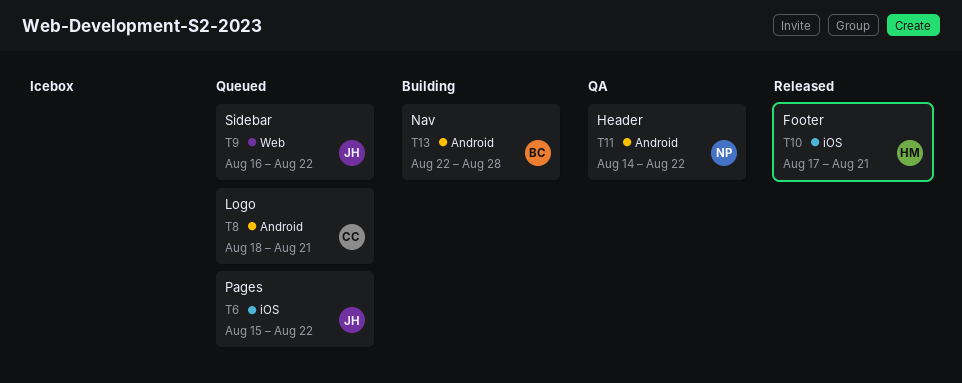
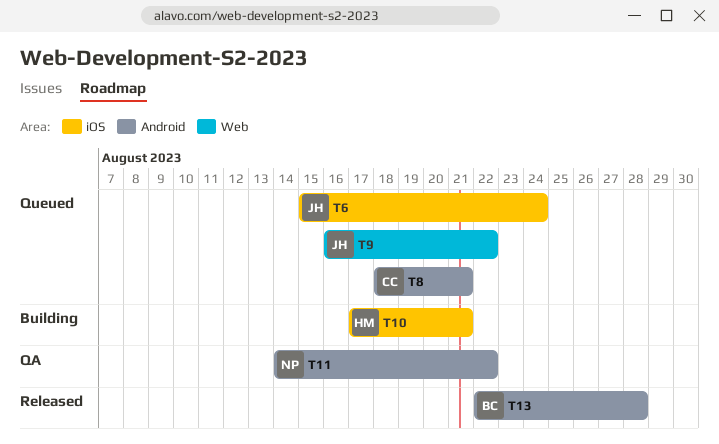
T6, due: Aug 22 -> Aug 24
T10, status: Released -> Building
T13, status: Building -> Released

